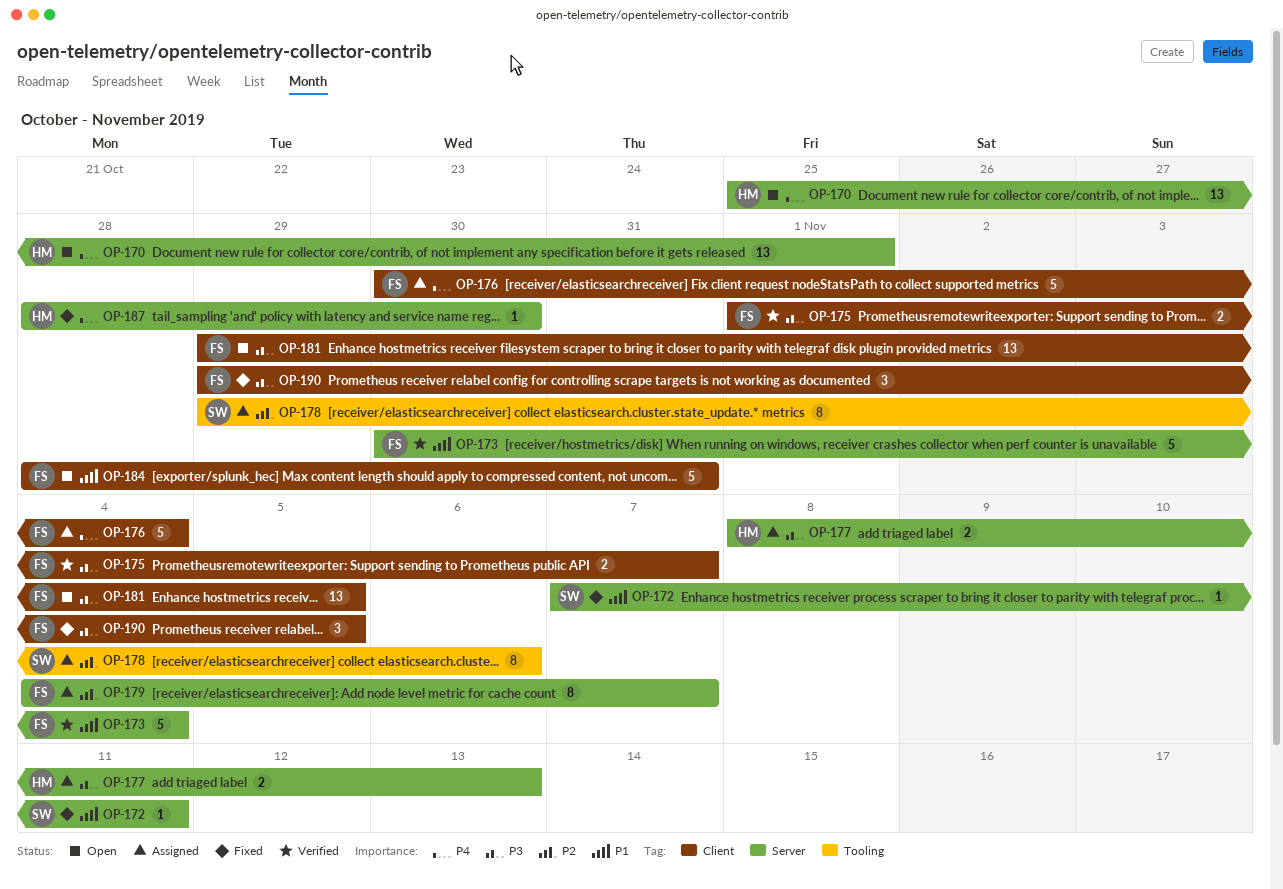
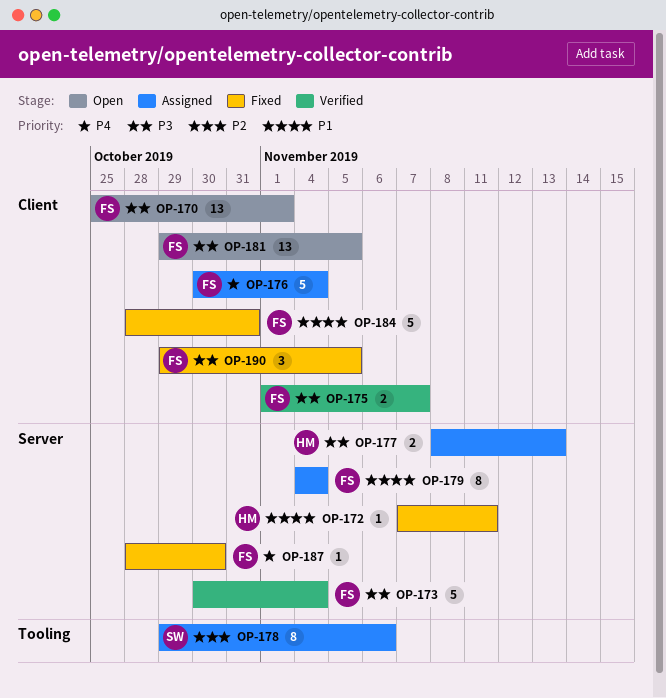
OP-170, owner: HM -> FS
OP-170, priority: P4 -> P3
OP-170, label: Server -> Client
OP-172, owner: SW -> HM
OP-173, priority: P1 -> P3
OP-179, priority: P2 -> P1
OP-179, due: Nov 7 -> Nov 4
OP-184, status: Open -> Fixed
OP-187, owner: HM -> FS

